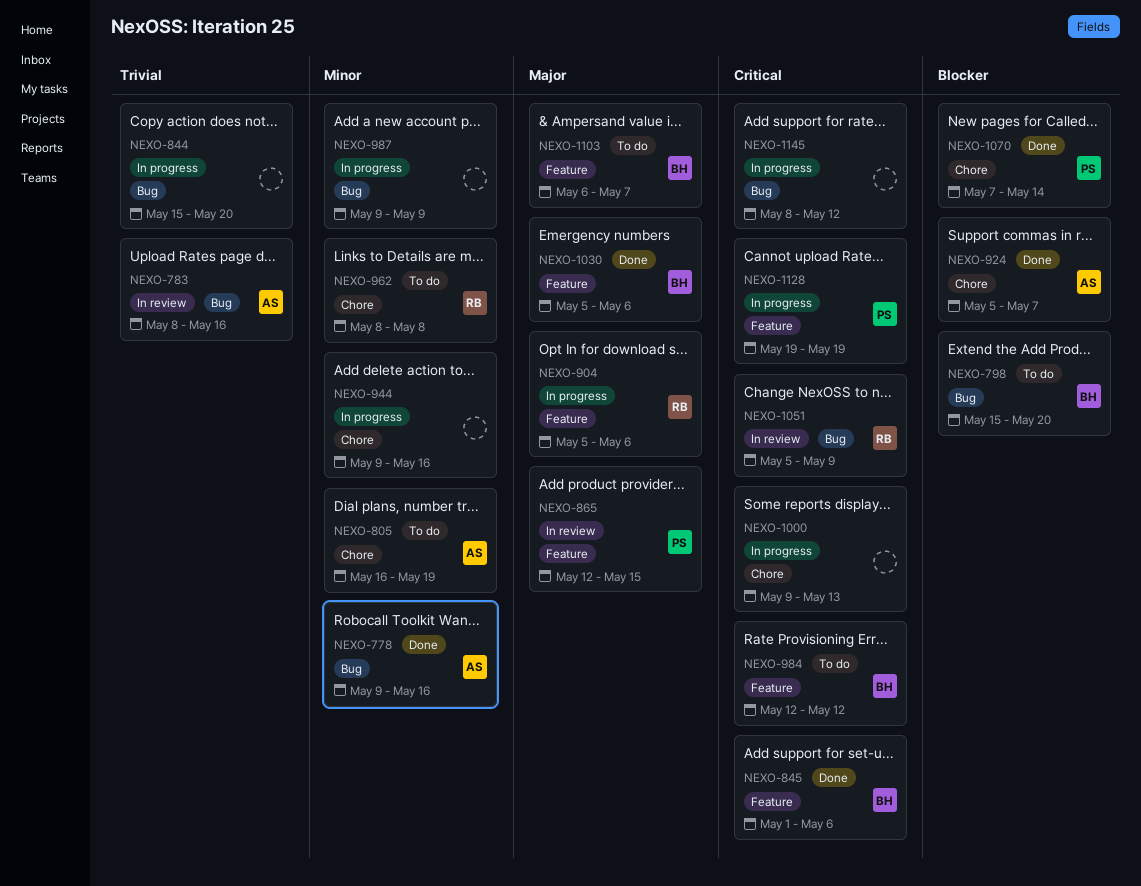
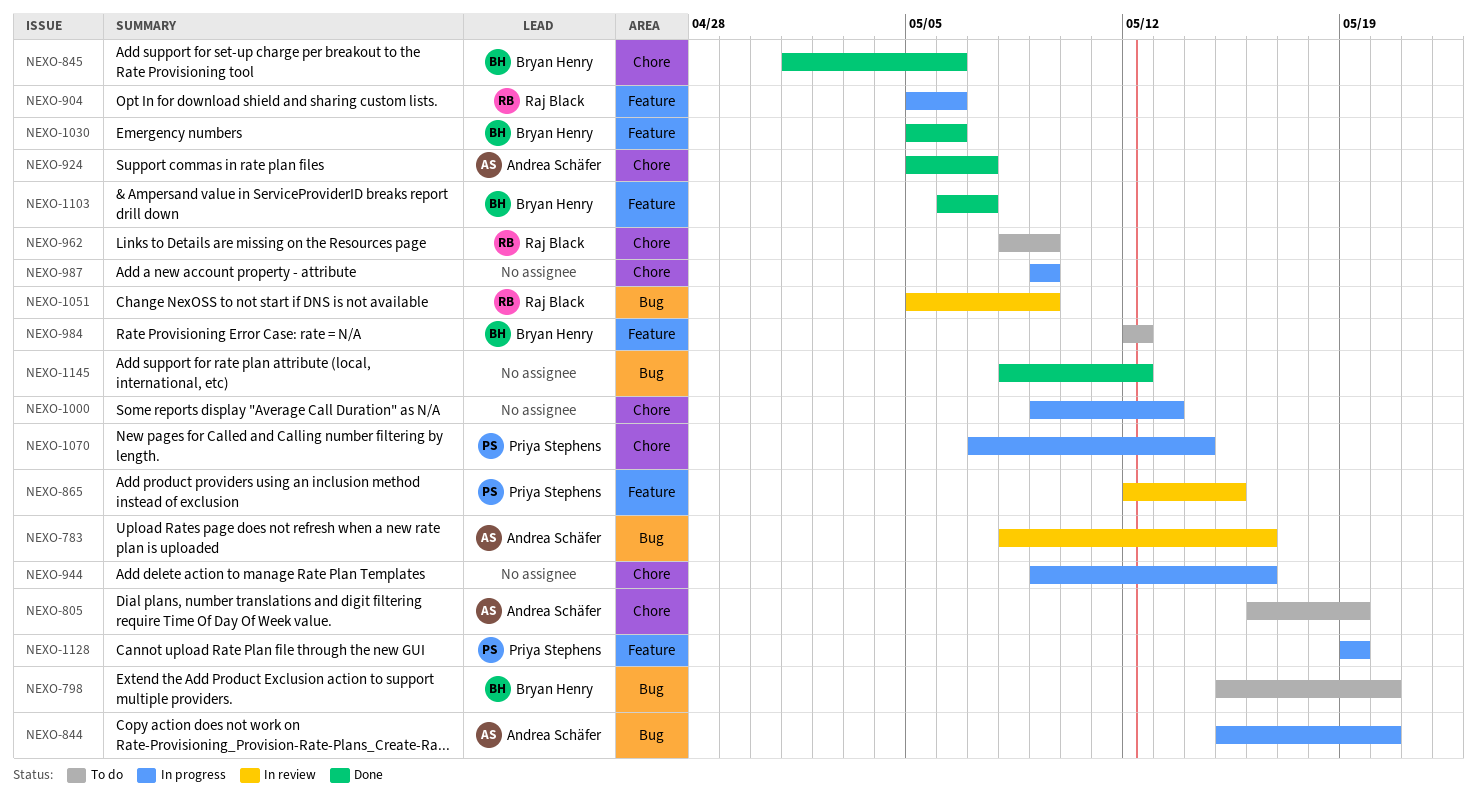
NEXO-778: present -> none
NEXO-844, owner: none -> Andrea Schäfer
NEXO-845, label: Feature -> Chore
NEXO-962, due: May 8 -> May 9
NEXO-987, label: Bug -> Chore
NEXO-1070, status: Done -> In progress
NEXO-1103, status: To do -> Done
NEXO-1145, status: In progress -> Done

